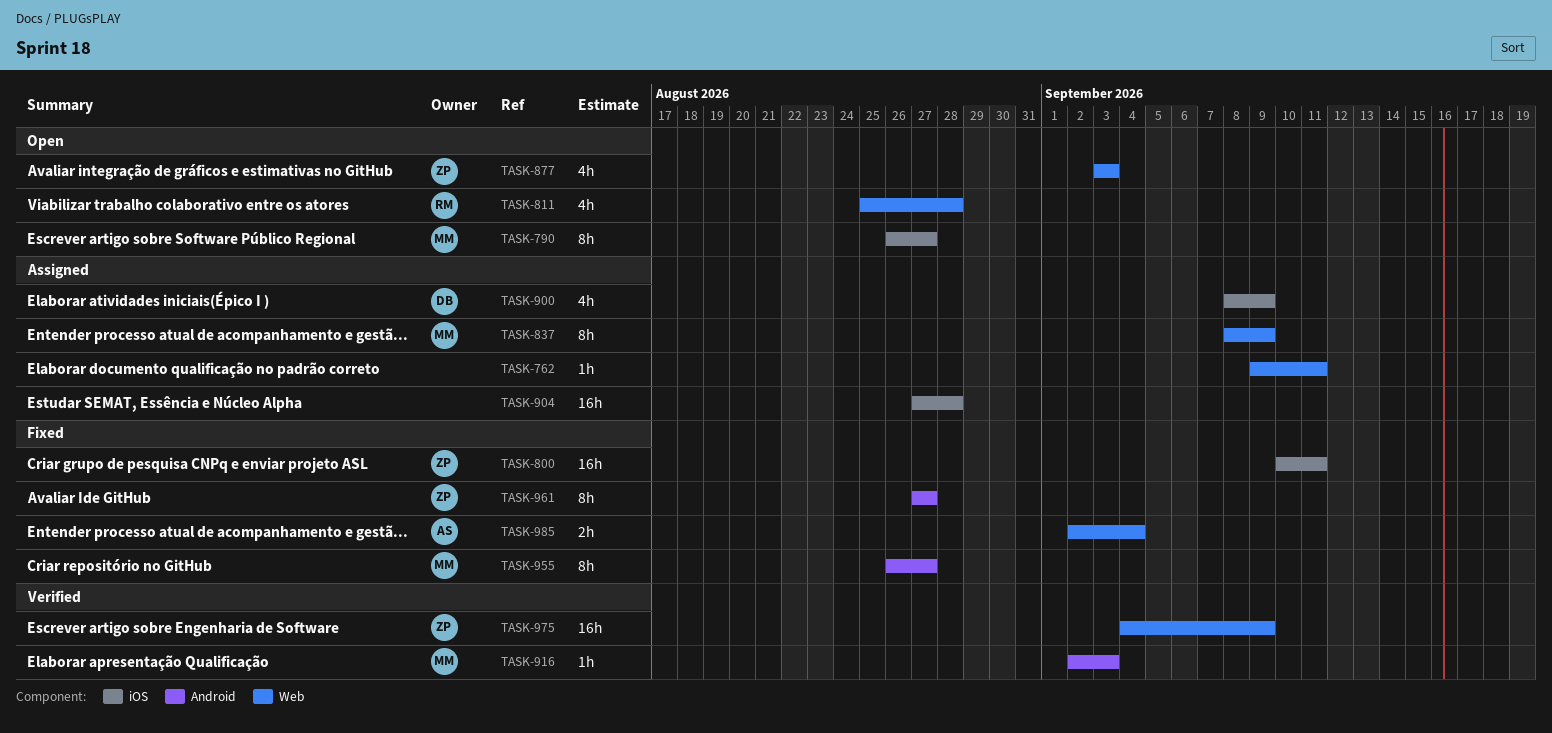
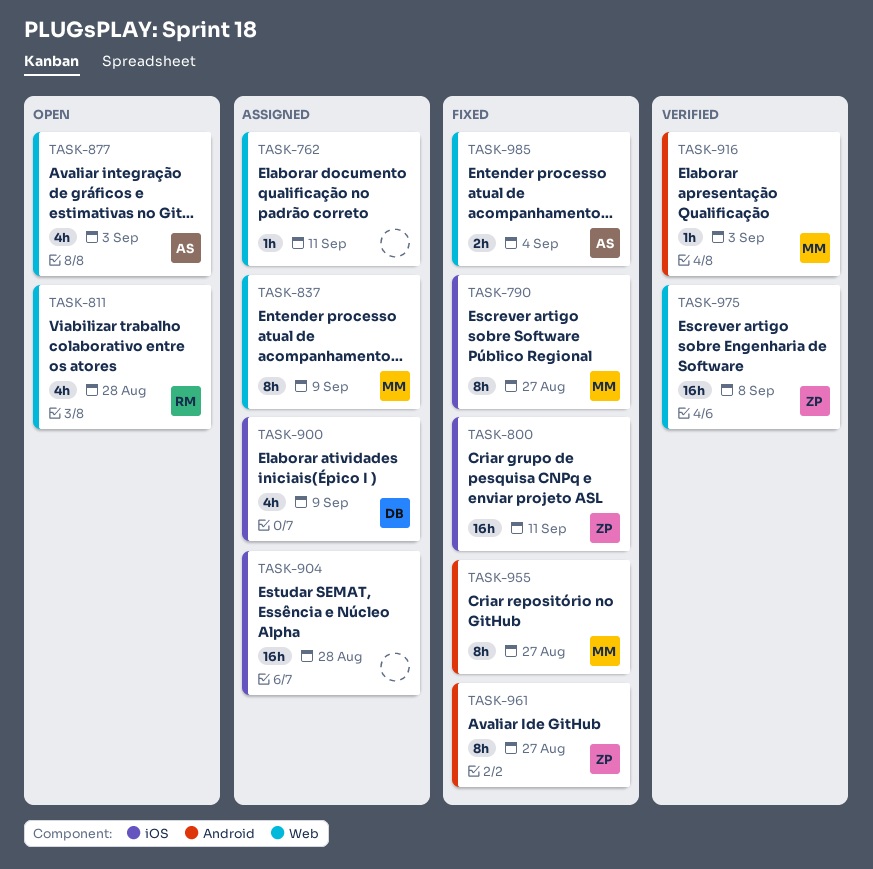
TASK-790, status: Open -> Fixed
TASK-877, owner: ZP -> AS
TASK-975, due: Sep 9 -> Sep 8

